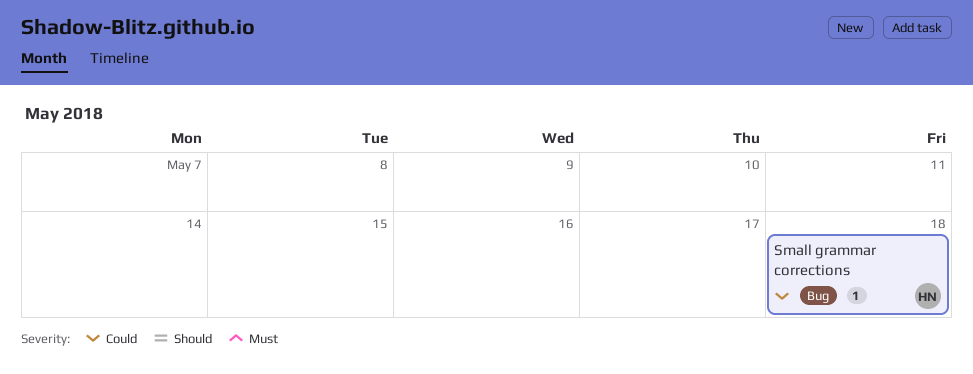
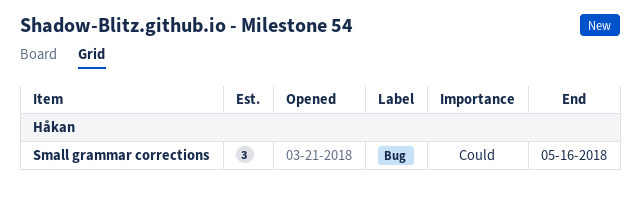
Small grammar corrections, estimate: 1 -> 3
Small grammar corrections, due: May 18 -> May 16

